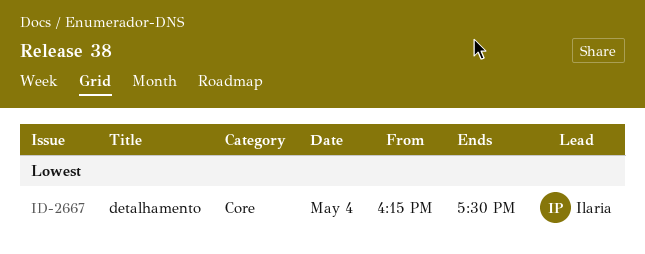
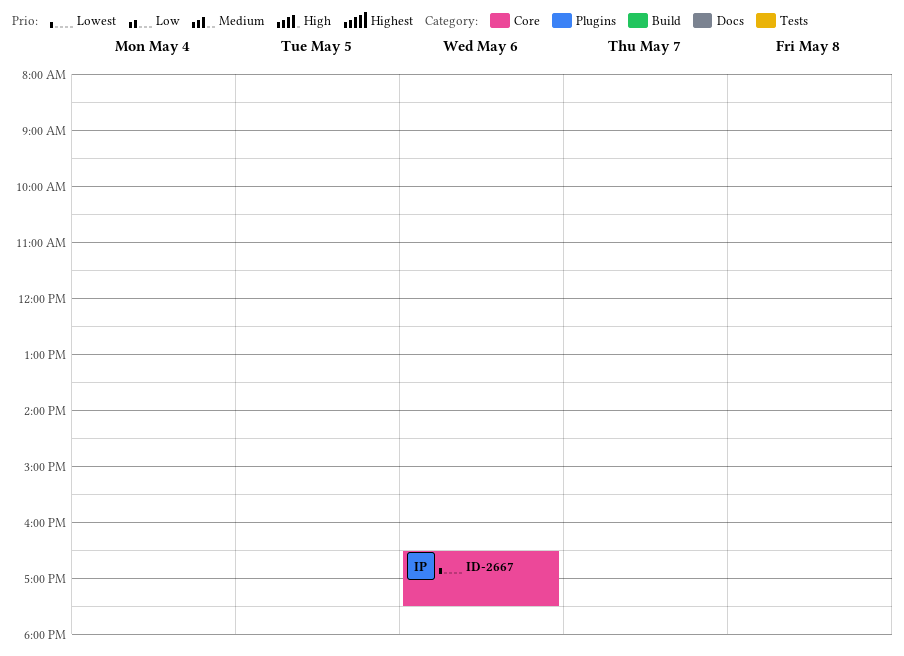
ID-2667, day: May 4 -> May 6
ID-2667, begins: 16:15 -> 16:30

